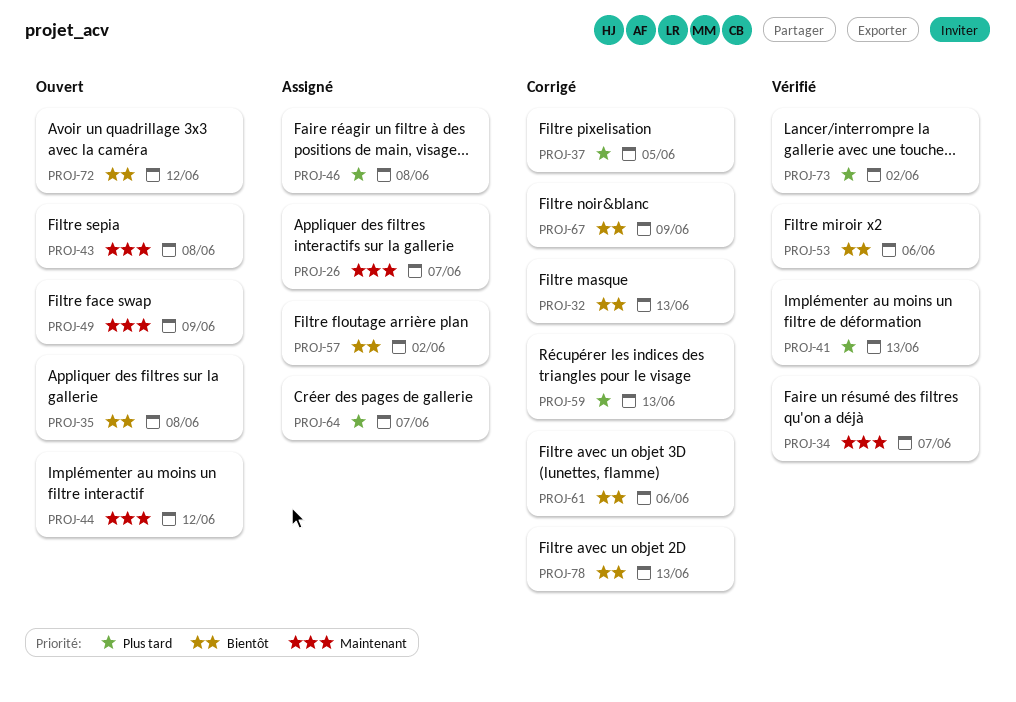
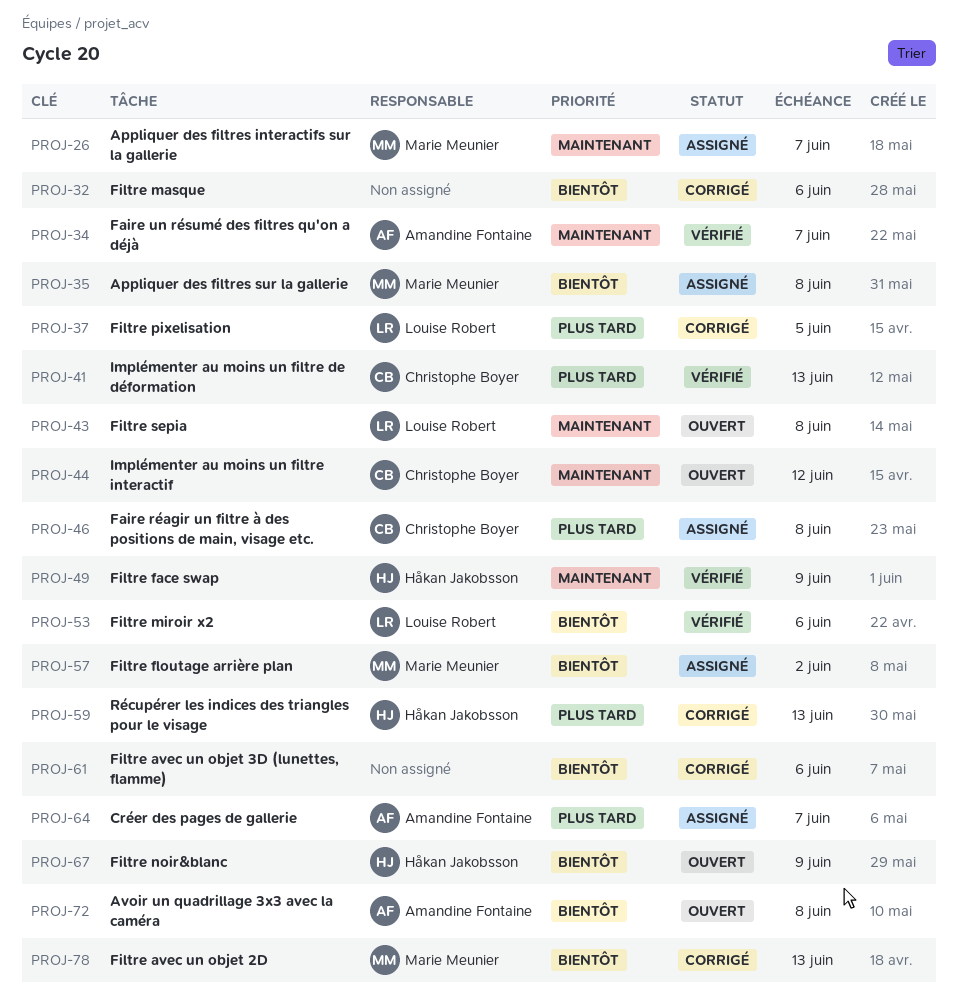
PROJ-32, due: Jun 13 -> Jun 6
PROJ-35, status: Ouvert -> Assigné
PROJ-49, status: Ouvert -> Vérifié
PROJ-67, status: Corrigé -> Ouvert
PROJ-72, due: Jun 12 -> Jun 8
PROJ-73: present -> none

